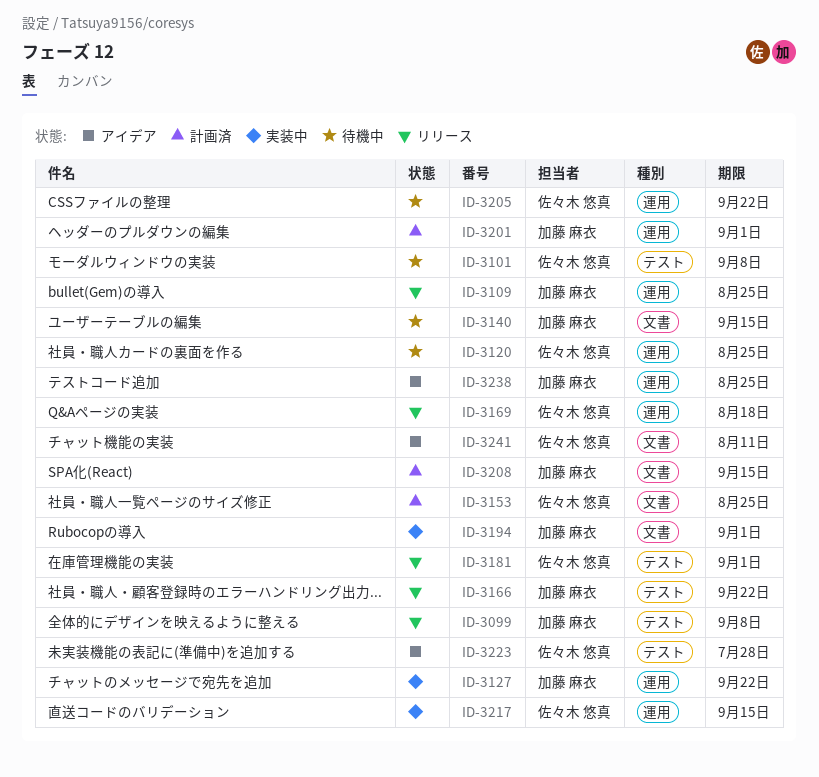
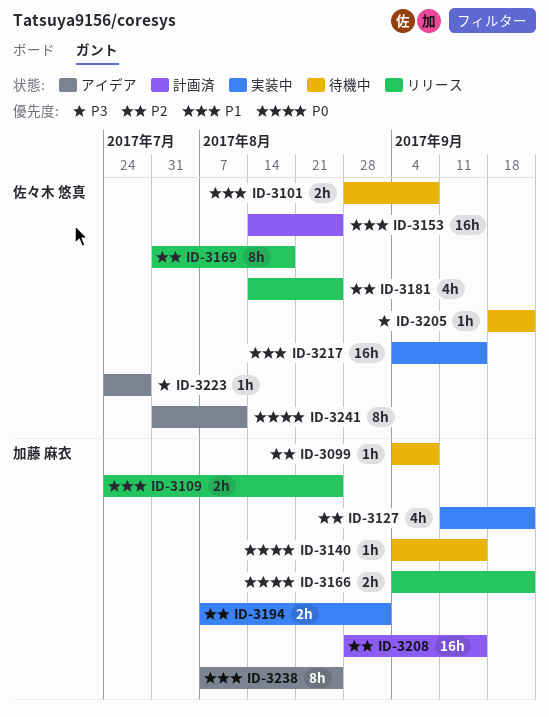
ID-3099, status: リリース -> 待機中
ID-3120: present -> none
ID-3181, due: Sep 1 -> Aug 25
ID-3201: present -> none

